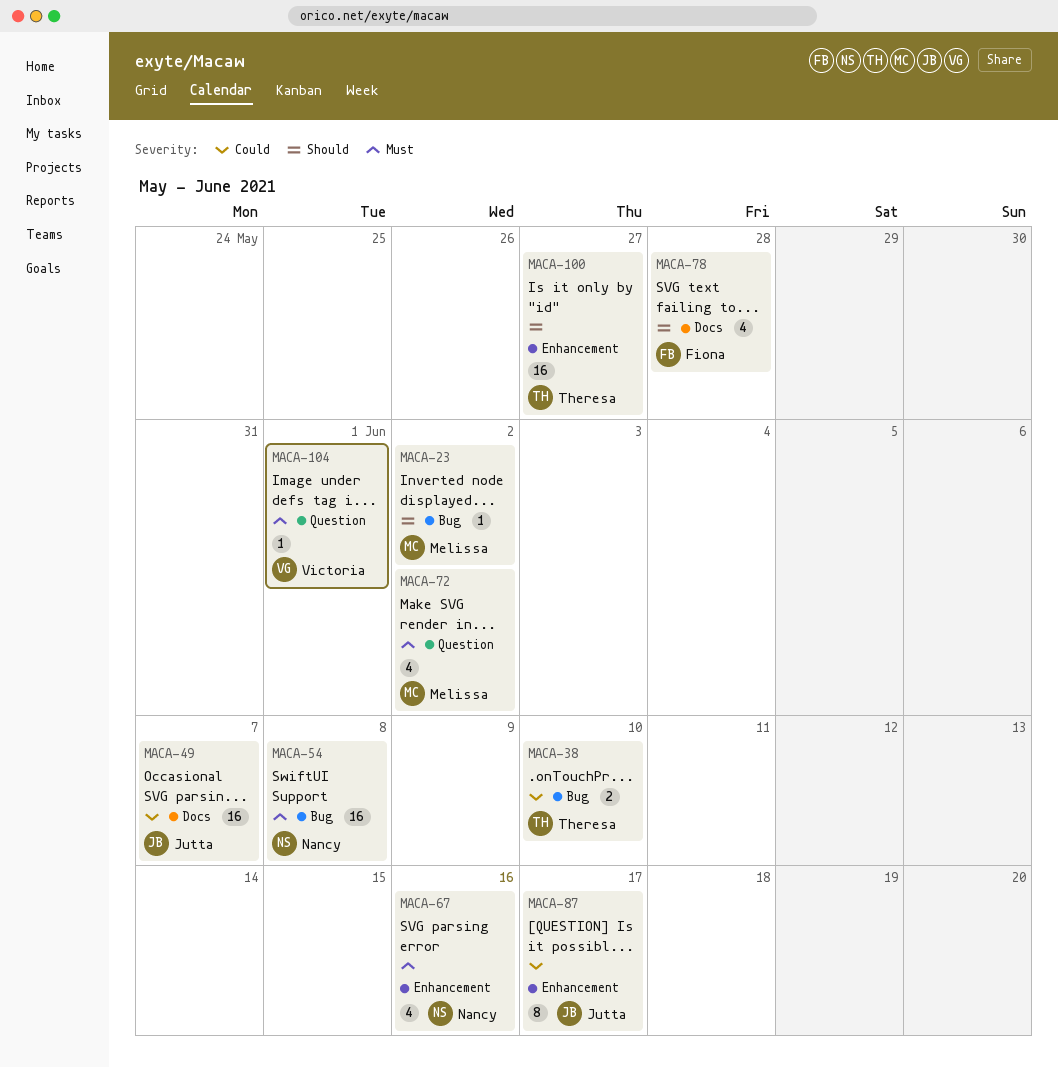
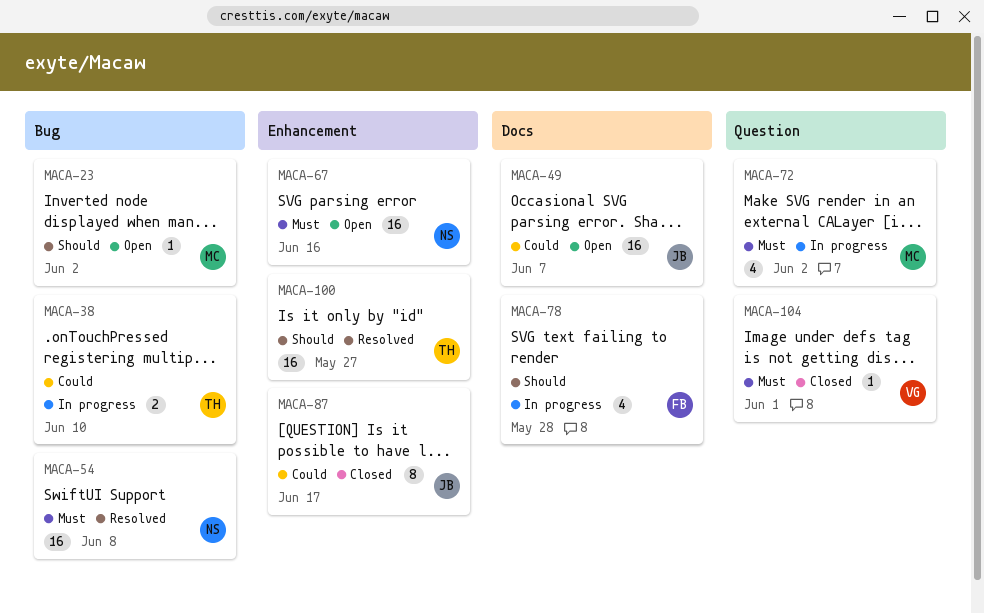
MACA-67, estimate: 4 -> 16

